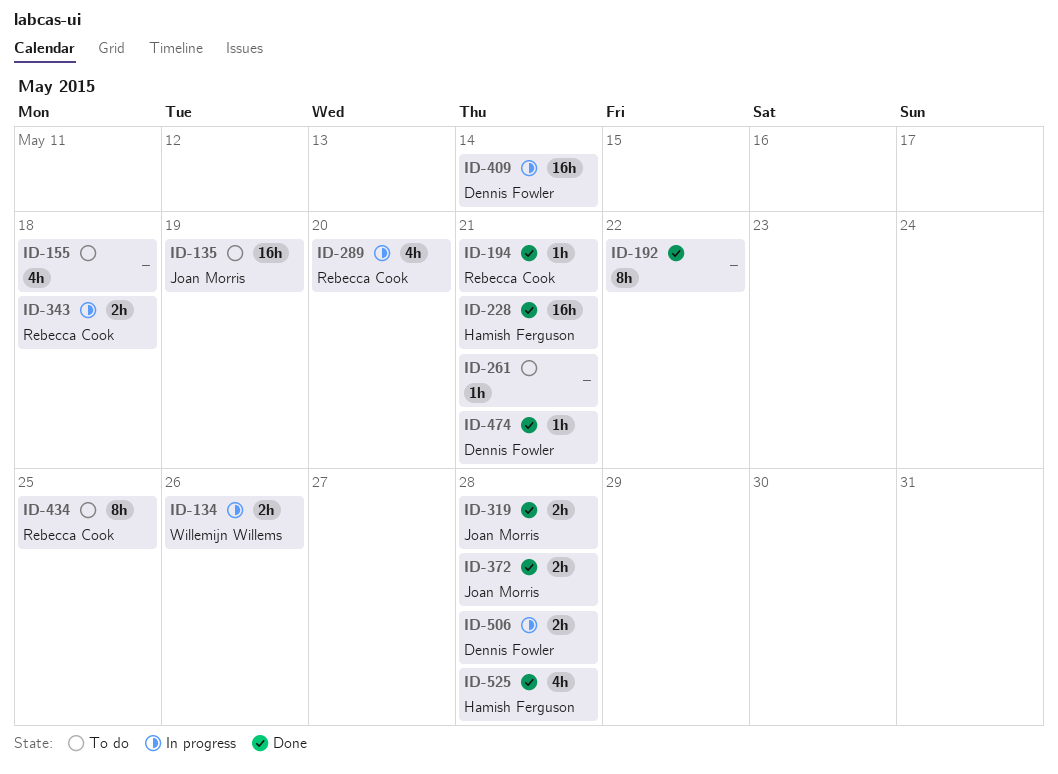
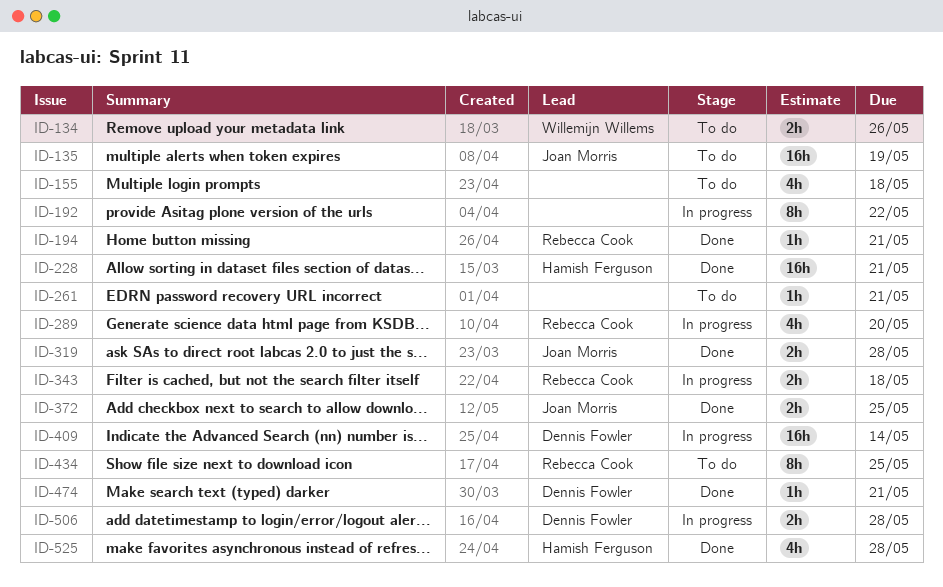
ID-134, status: In progress -> To do
ID-192, status: Done -> In progress
ID-372, due: May 28 -> May 25

